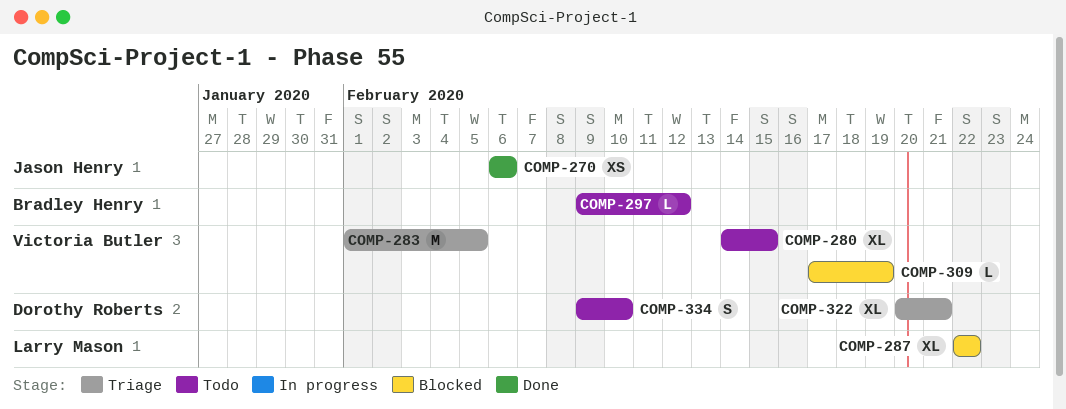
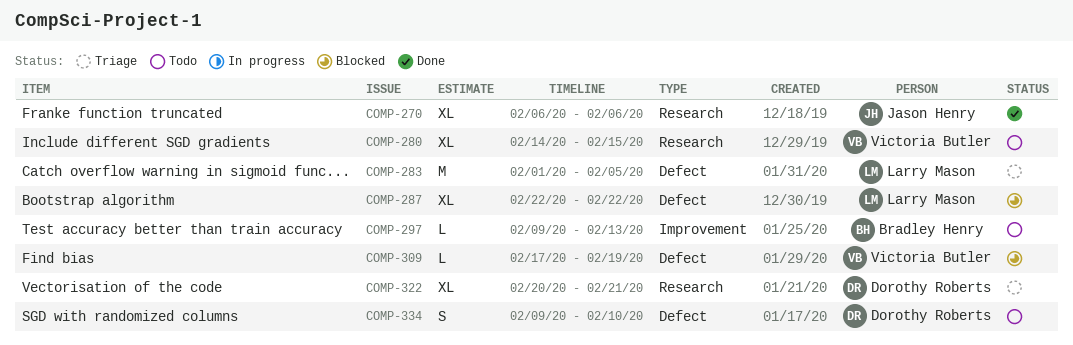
COMP-270, estimate: XS -> XL
COMP-283, owner: Victoria Butler -> Larry Mason
COMP-297, due: Feb 12 -> Feb 13

